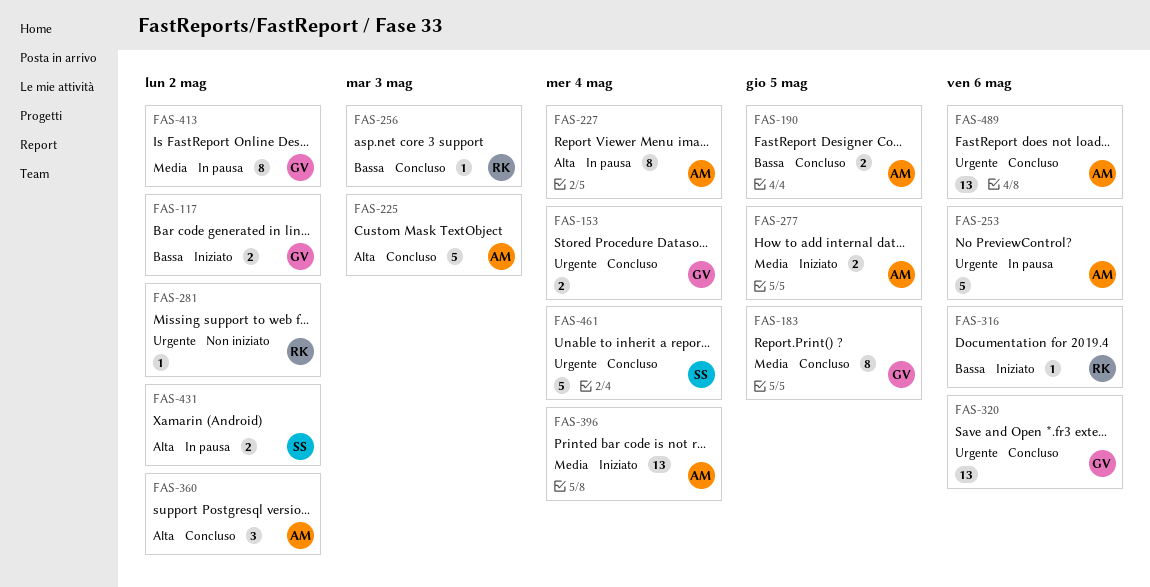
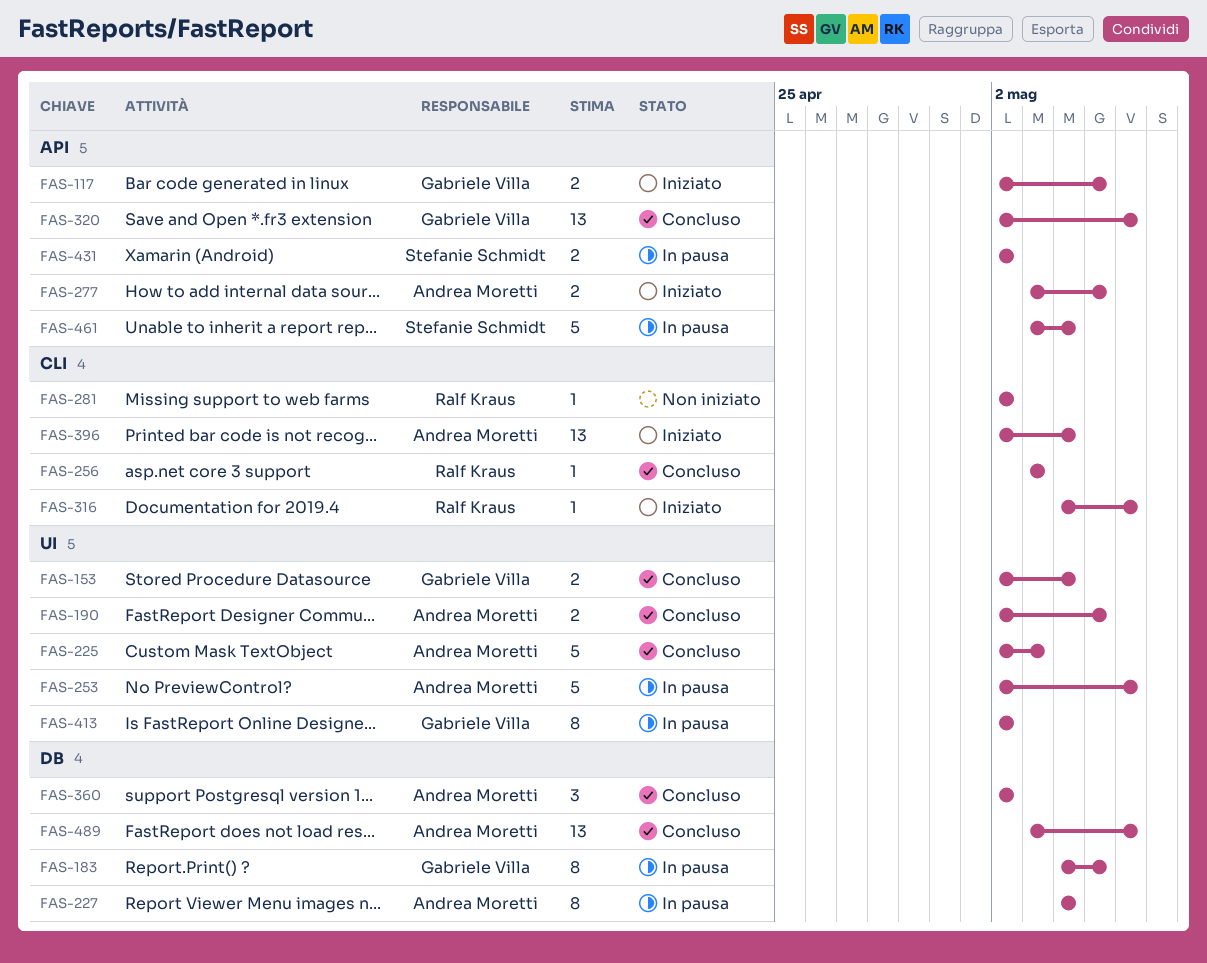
FAS-117, due: May 2 -> May 5
FAS-183, status: Concluso -> In pausa
FAS-461, status: Concluso -> In pausa

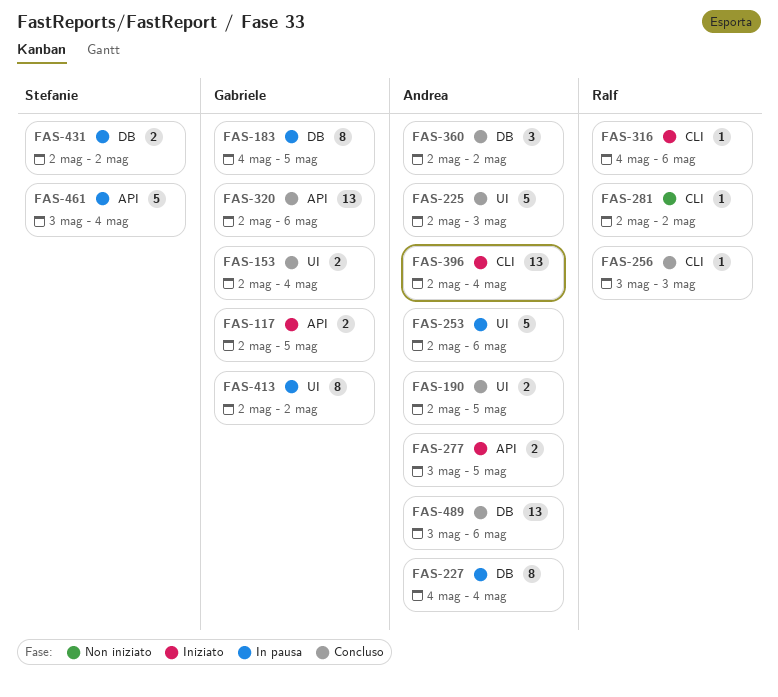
FAS-431, label: API -> DB

